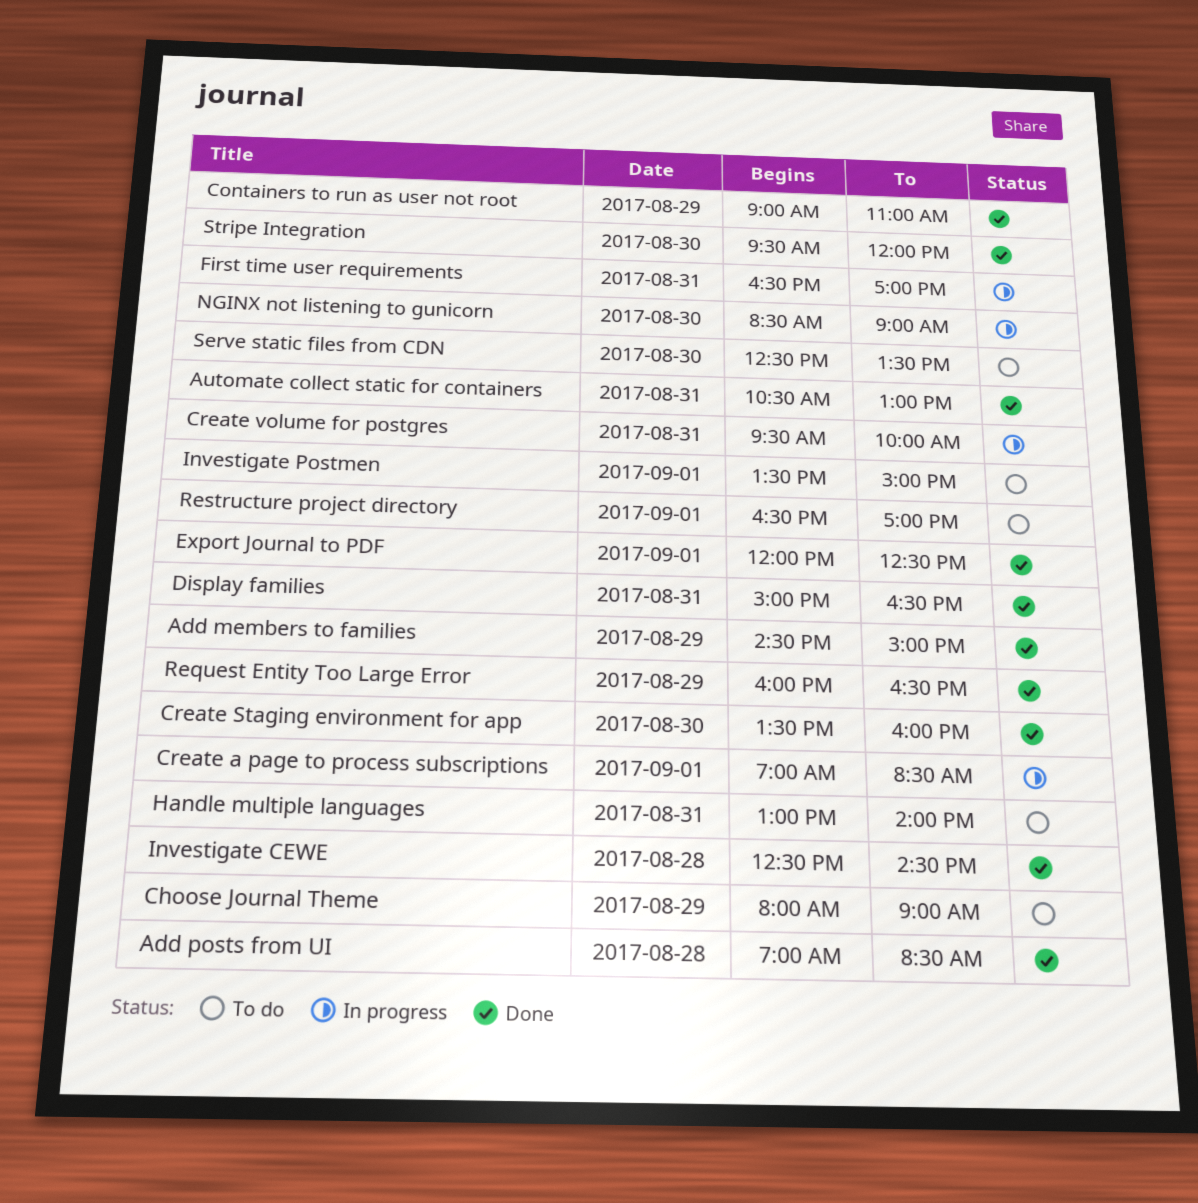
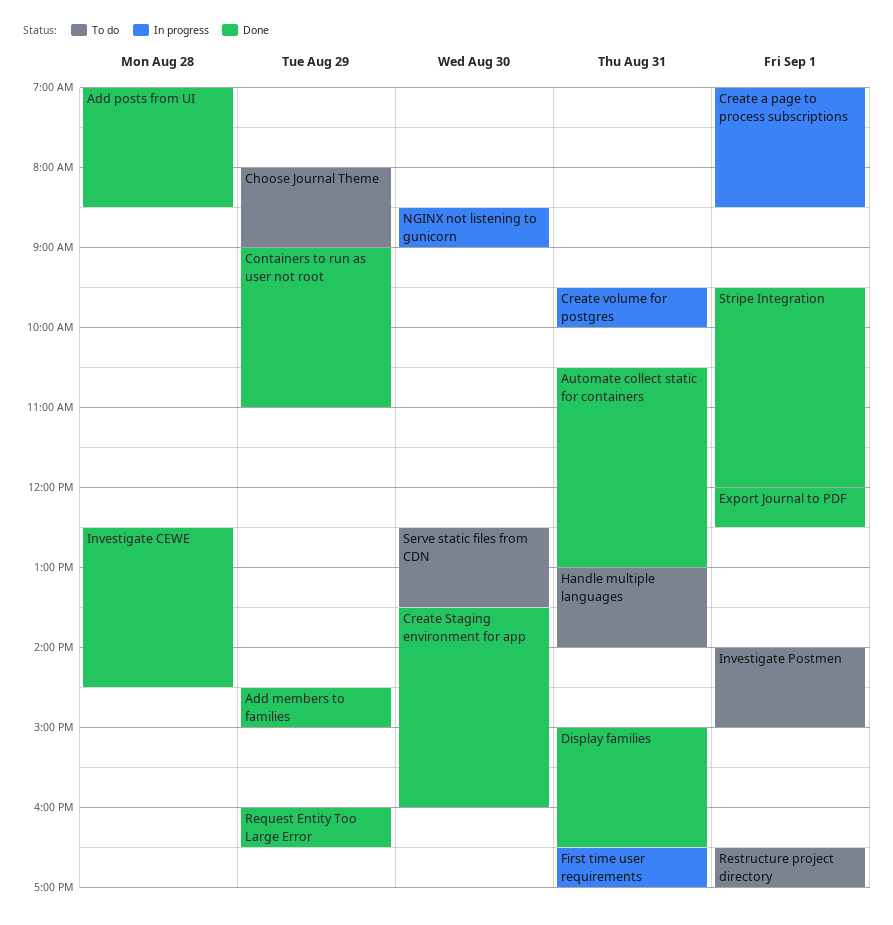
Investigate Postmen, begins: 13:30 -> 14:00
Stripe Integration, day: Aug 30 -> Sep 1

